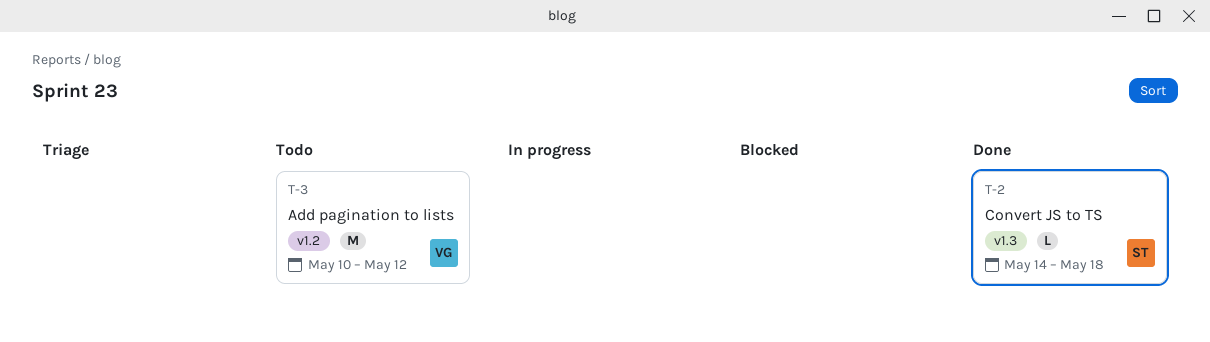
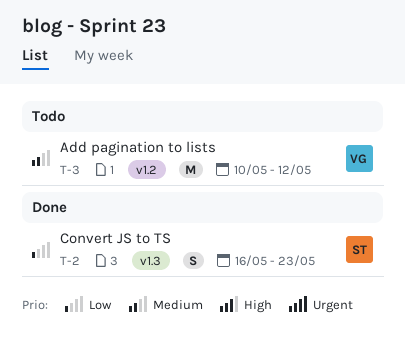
T-2, estimate: L -> S
T-2, start: May 14 -> May 16
T-2, due: May 18 -> May 23

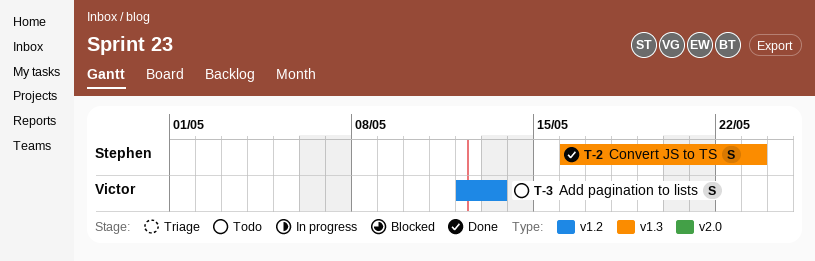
T-3, estimate: M -> S
T-3, start: May 10 -> May 12
T-3, due: May 12 -> May 13

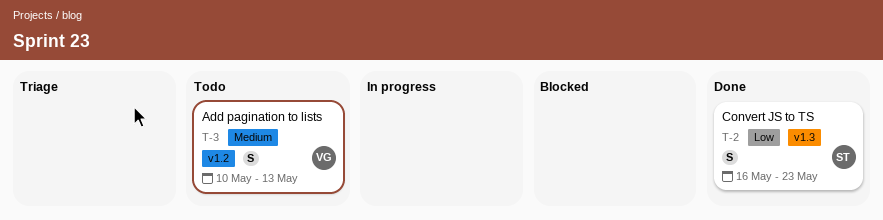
T-3, start: May 12 -> May 10

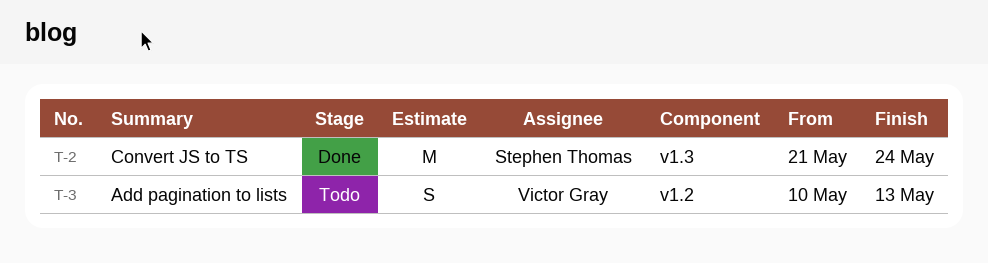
T-2, estimate: S -> M
T-2, start: May 16 -> May 21
T-2, due: May 23 -> May 24

